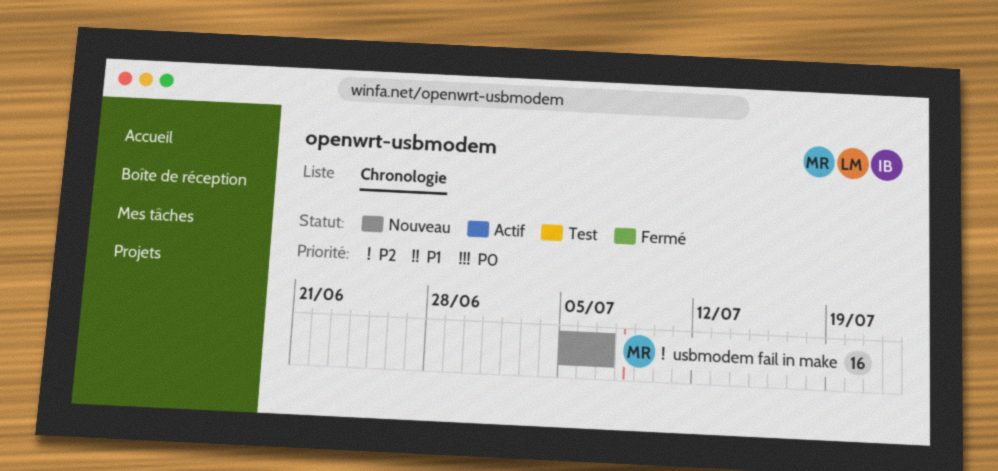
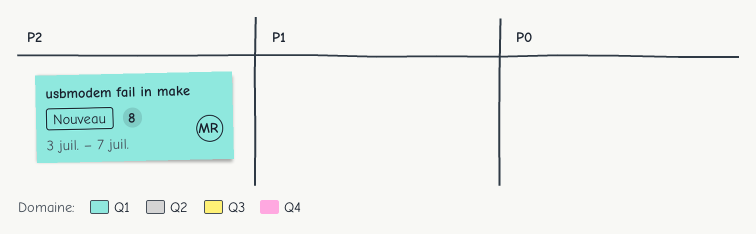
usbmodem fail in make, estimate: 16 -> 8
usbmodem fail in make, start: Jul 5 -> Jul 3

